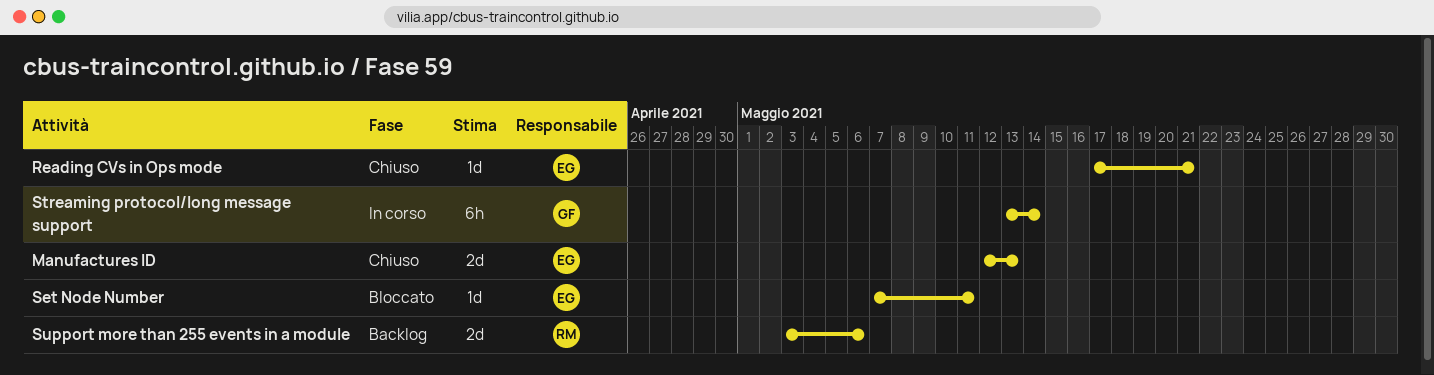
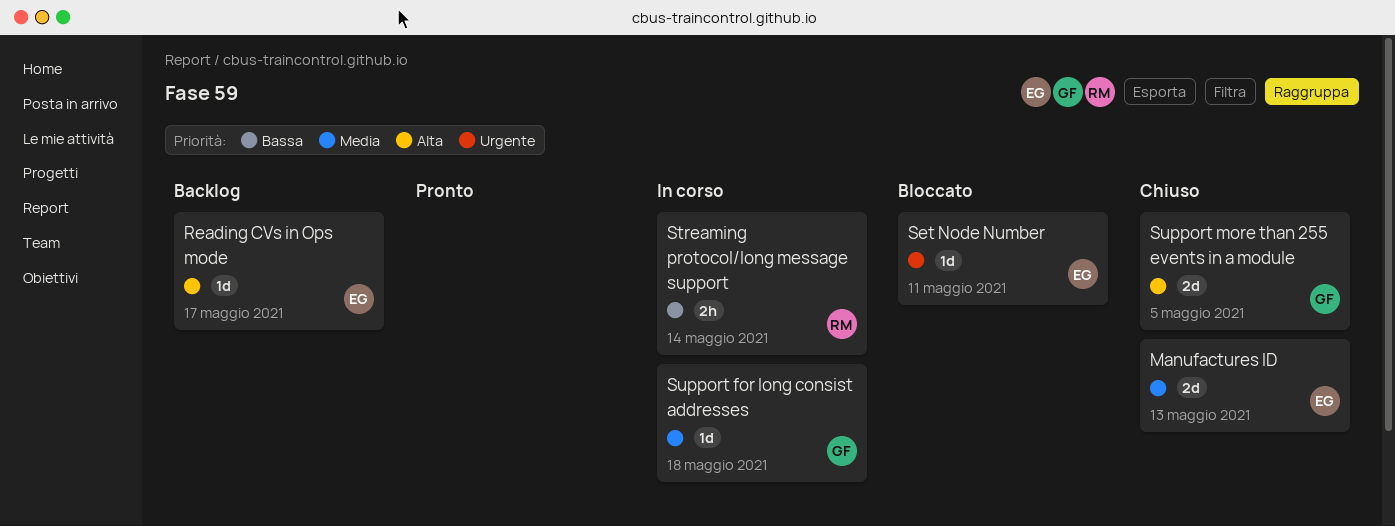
Reading CVs in Ops mode, status: Chiuso -> Backlog
Reading CVs in Ops mode, due: May 21 -> May 17
Streaming protocol/long message support, owner: GF -> RM
Streaming protocol/long message support, estimate: 6h -> 2h
Support for long consist addresses: none -> present
Support more than 255 events in a module, status: Backlog -> Chiuso
Support more than 255 events in a module, owner: RM -> GF
Support more than 255 events in a module, due: May 6 -> May 5

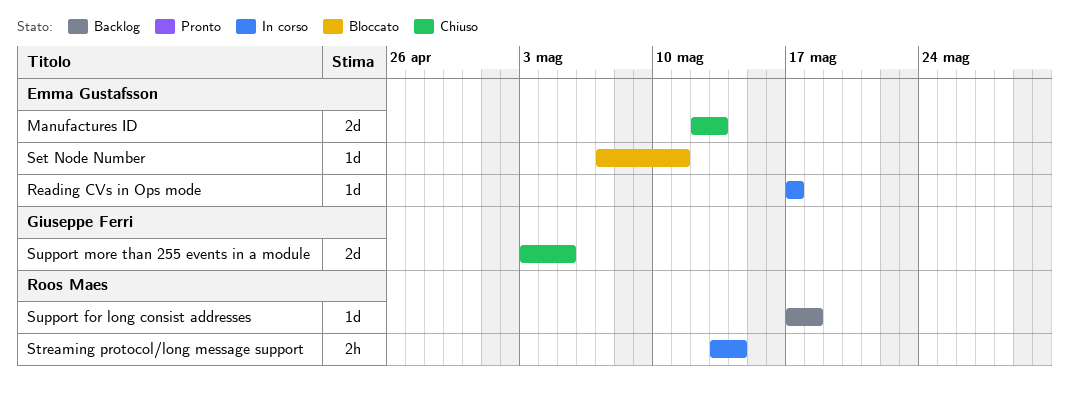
Reading CVs in Ops mode, status: Backlog -> In corso
Support for long consist addresses, status: In corso -> Backlog
Support for long consist addresses, owner: Giuseppe Ferri -> Roos Maes

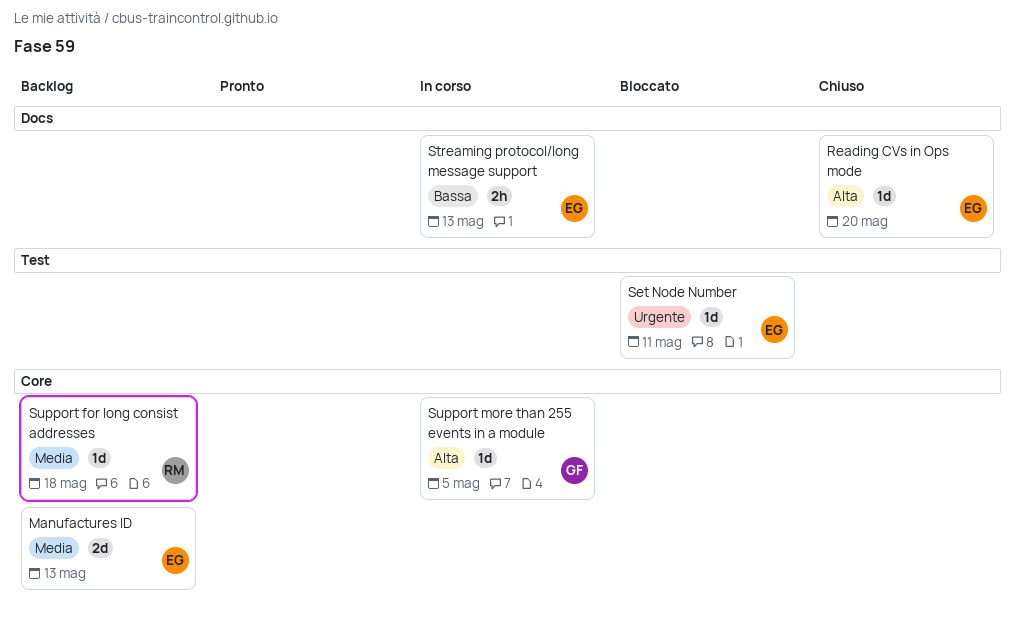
Manufactures ID, status: Chiuso -> Backlog
Reading CVs in Ops mode, status: In corso -> Chiuso
Reading CVs in Ops mode, due: May 17 -> May 20
Streaming protocol/long message support, owner: Roos Maes -> Emma Gustafsson
Streaming protocol/long message support, due: May 14 -> May 13
Support more than 255 events in a module, status: Chiuso -> In corso
Support more than 255 events in a module, estimate: 2d -> 1d

